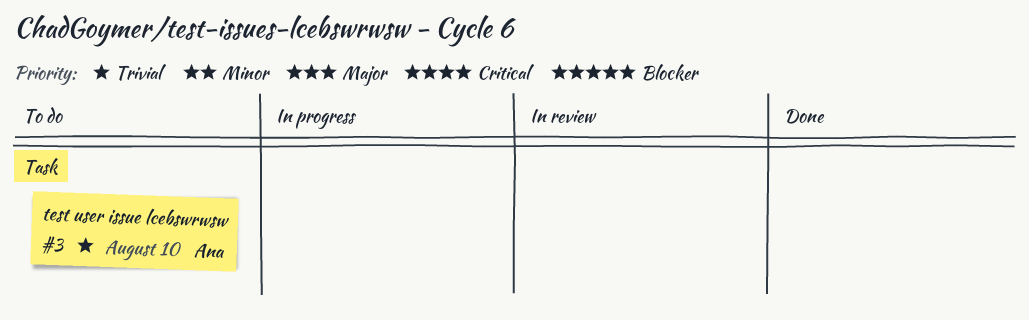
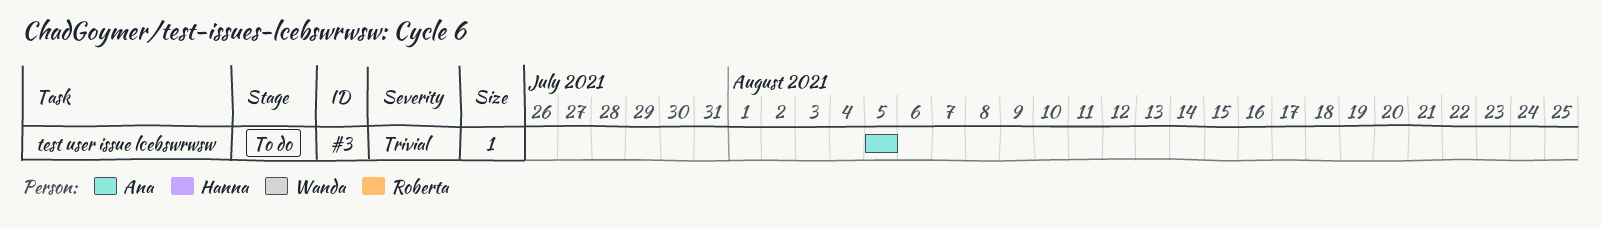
#3, due: Aug 10 -> Aug 5

